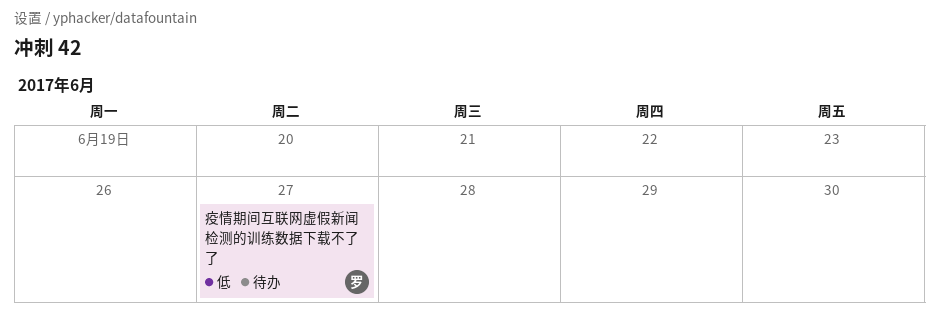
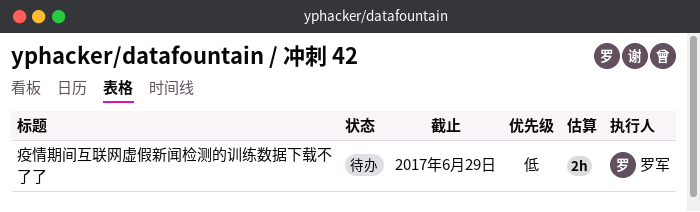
疫情期间互联网虚假新闻检测的训练数据下载不了了, due: Jun 27 -> Jun 29

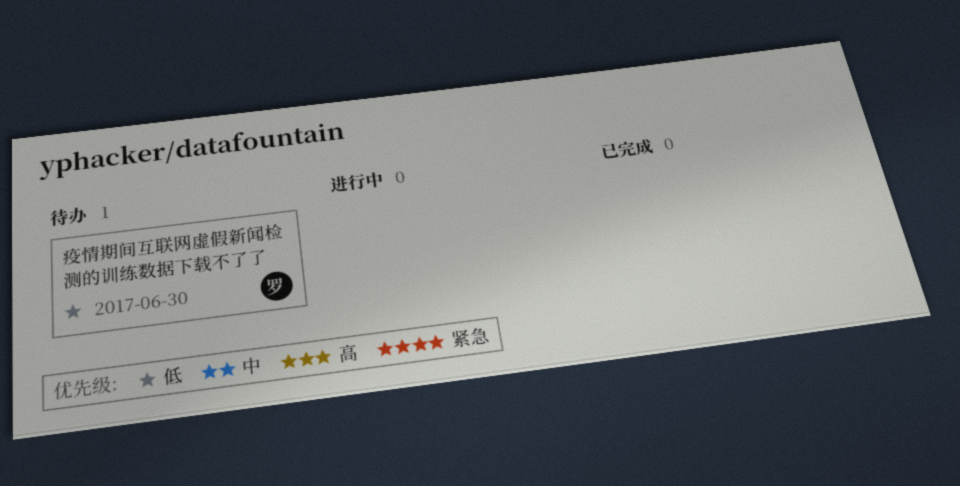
疫情期间互联网虚假新闻检测的训练数据下载不了了, due: Jun 29 -> Jun 30

